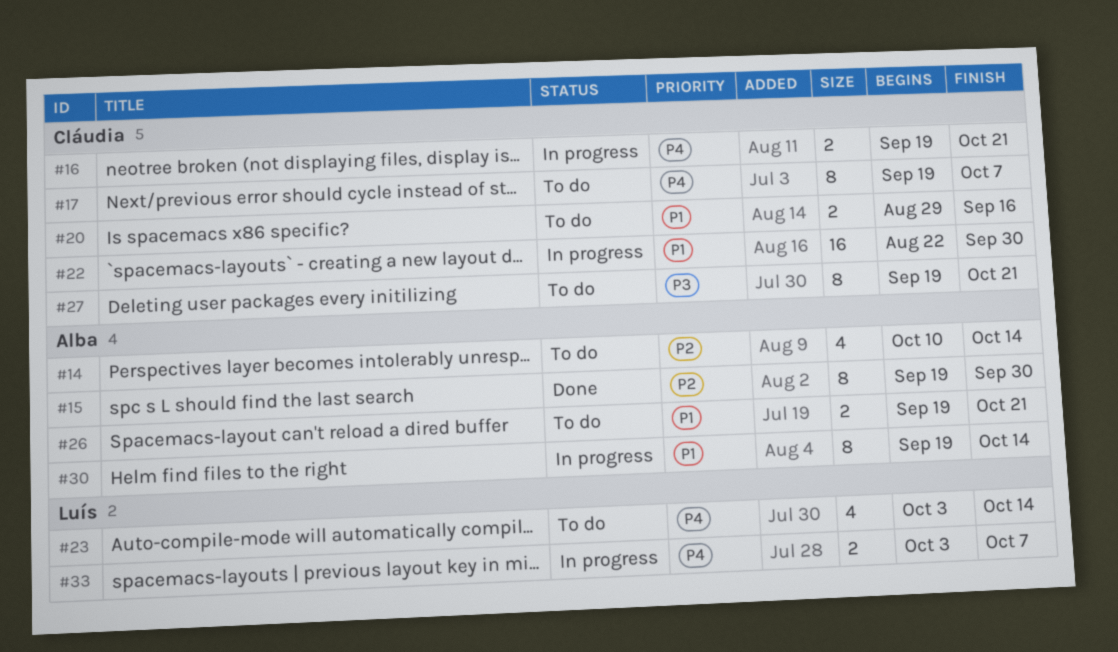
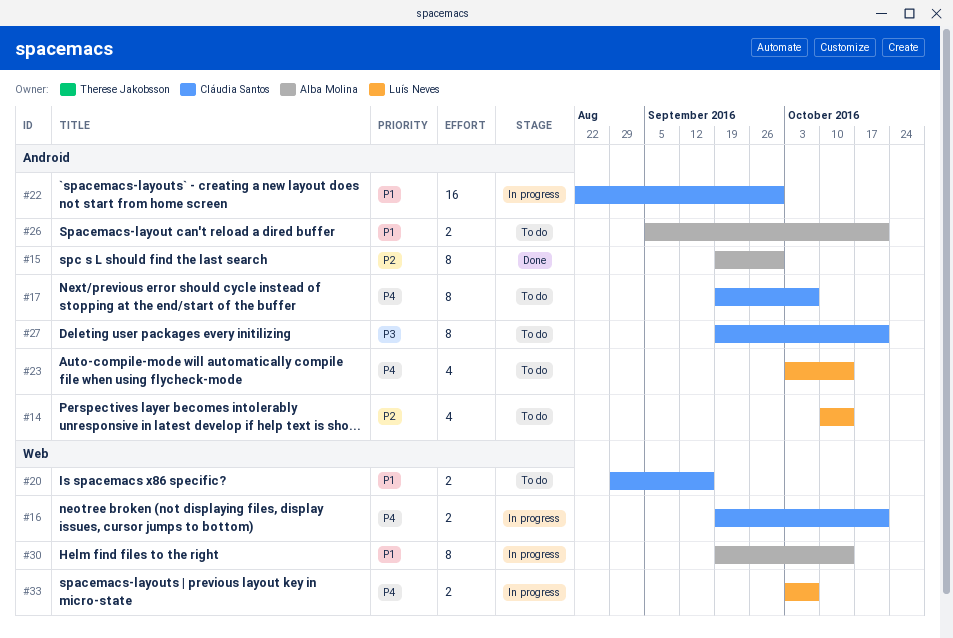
#14, owner: Alba Molina -> Luís Neves
#26, start: Sep 19 -> Sep 5

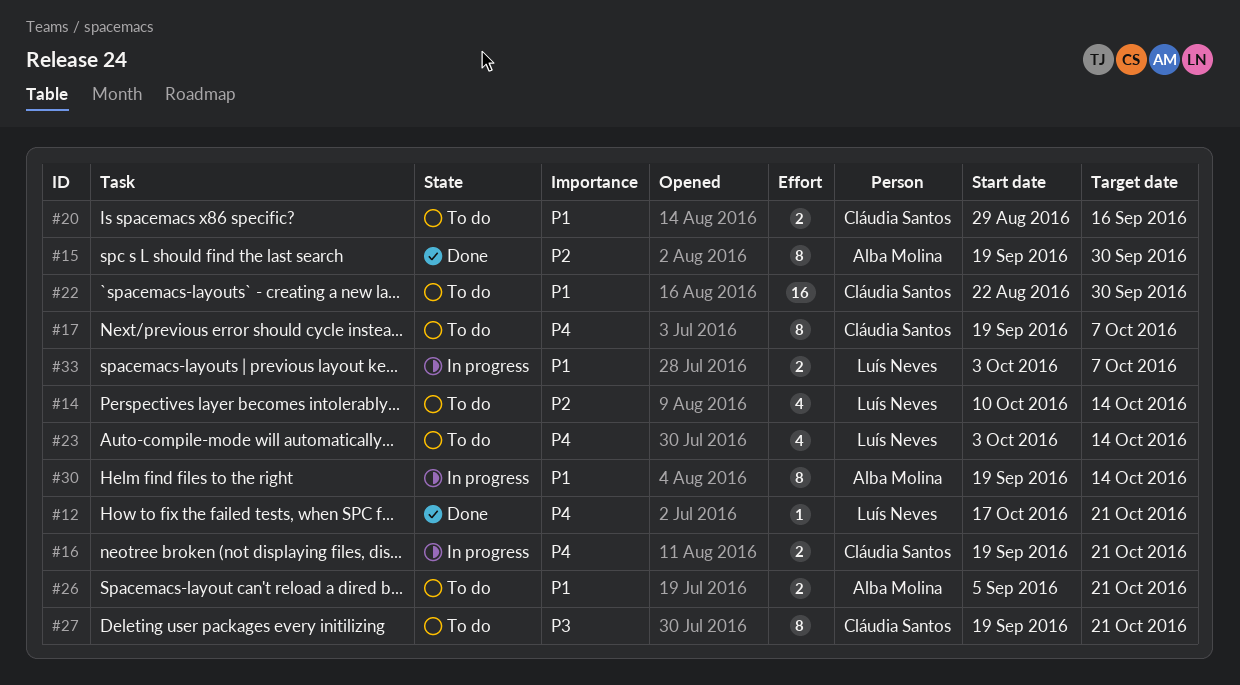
#12: none -> present
#22, status: In progress -> To do
#33, priority: P4 -> P1

